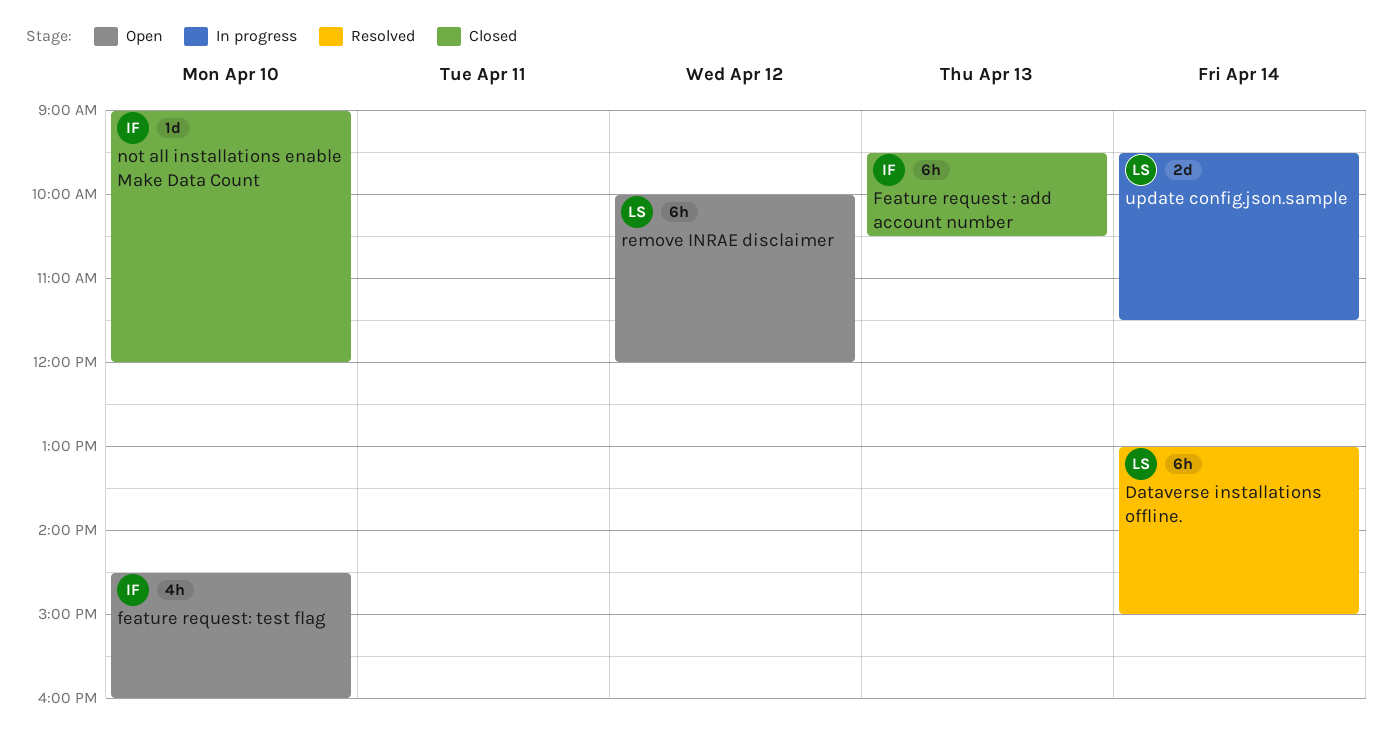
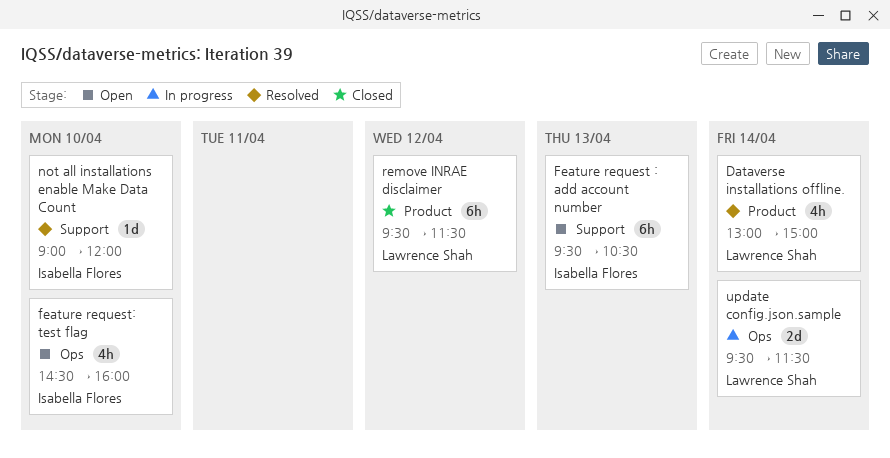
Dataverse installations offline., estimate: 6h -> 4h
Feature request : add account number, status: Closed -> Open
not all installations enable Make Data Count, status: Closed -> Resolved
remove INRAE disclaimer, status: Open -> Closed
remove INRAE disclaimer, begins: 10:00 -> 09:30
remove INRAE disclaimer, ends: 12:00 -> 11:30

